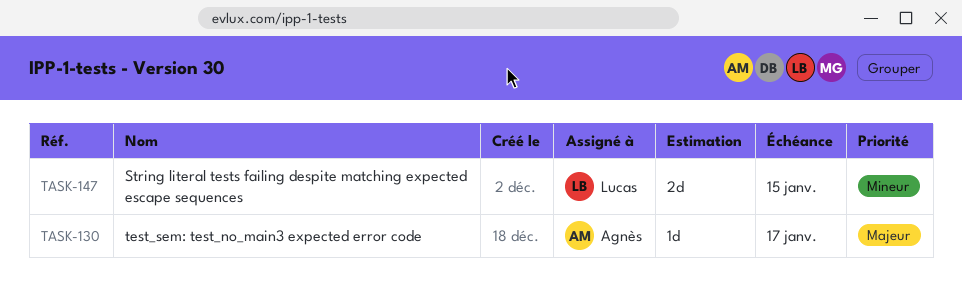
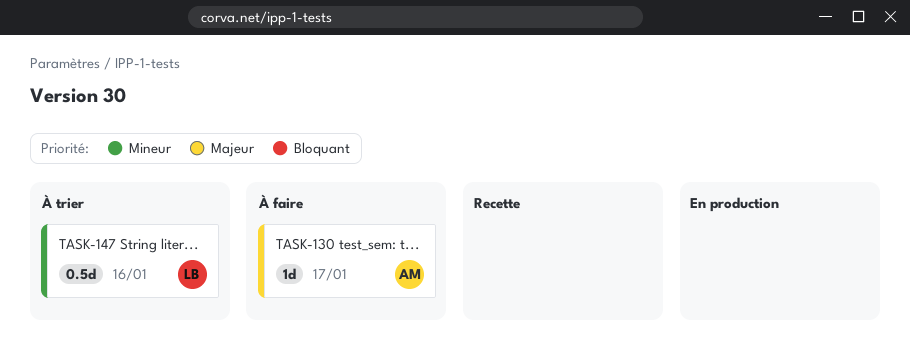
TASK-147, estimate: 2d -> 0.5d
TASK-147, due: Jan 15 -> Jan 16

